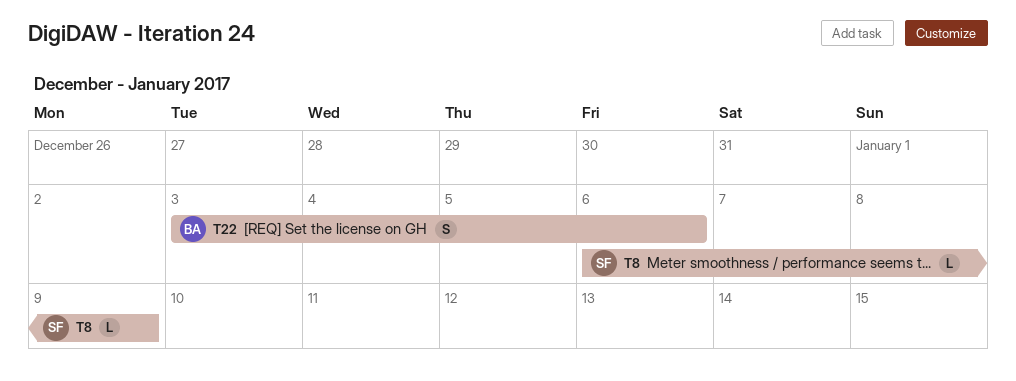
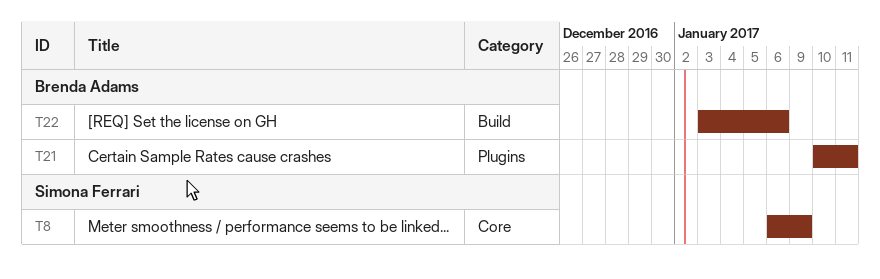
T21: none -> present

